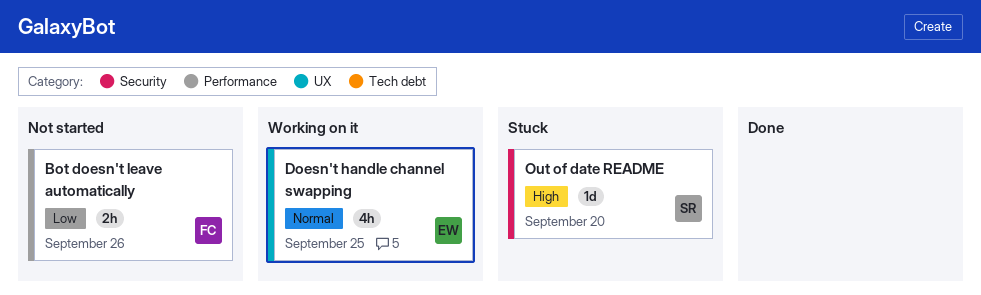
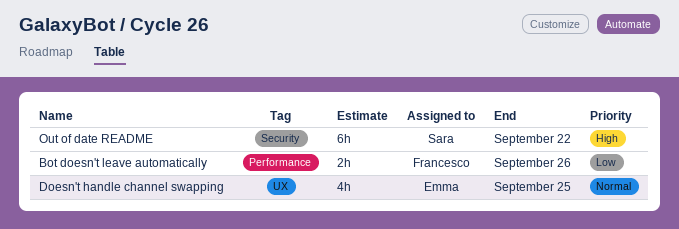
Out of date README, estimate: 1d -> 6h
Out of date README, due: Sep 20 -> Sep 22

